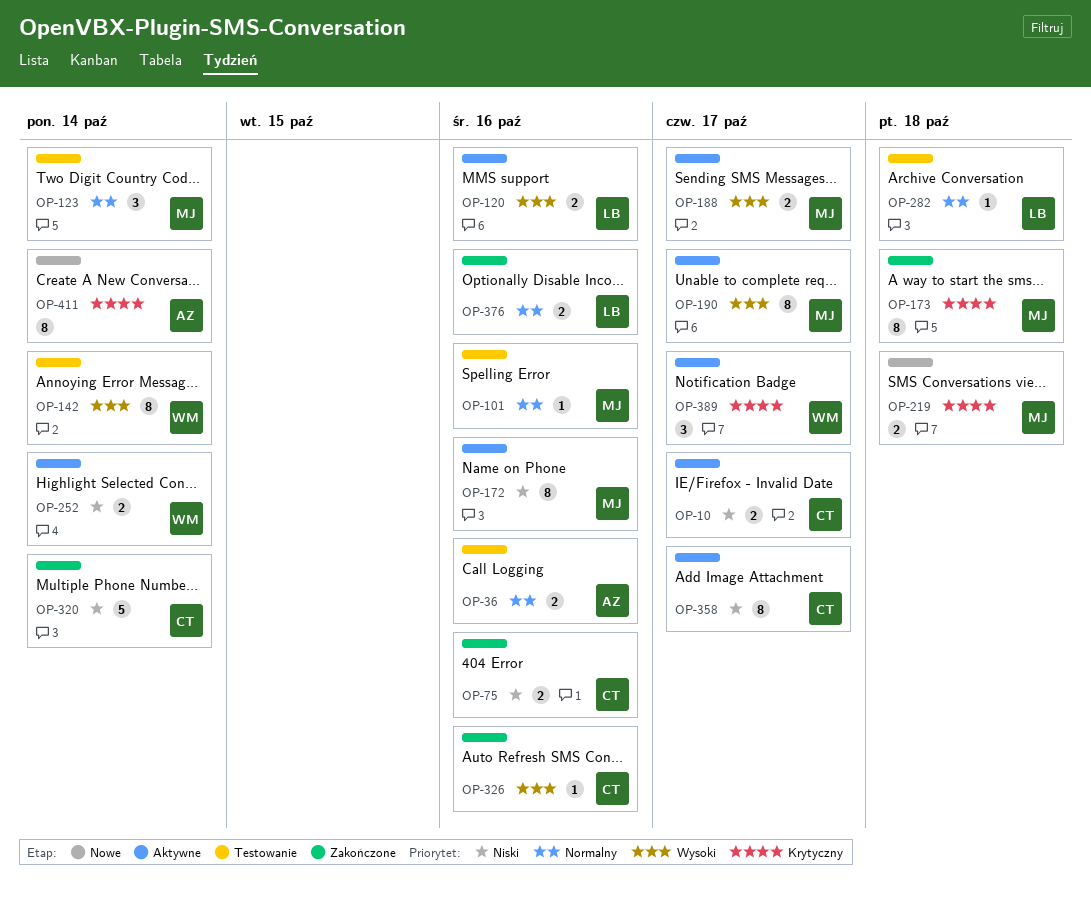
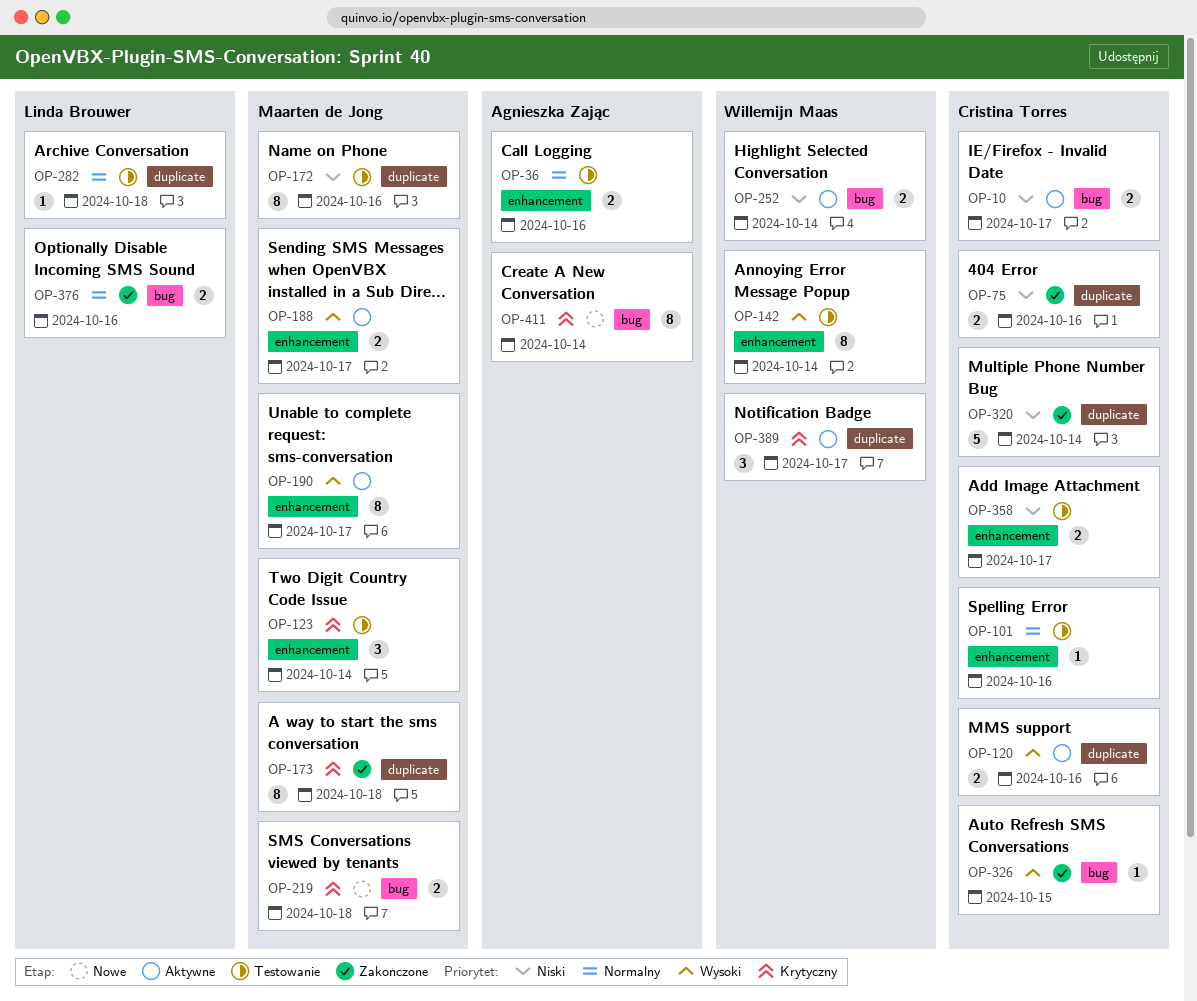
OP-101, owner: Maarten de Jong -> Cristina Torres
OP-120, owner: Linda Brouwer -> Cristina Torres
OP-123, priority: Normalny -> Krytyczny
OP-172, status: Aktywne -> Testowanie
OP-326, due: Oct 16 -> Oct 15
OP-358, status: Aktywne -> Testowanie
OP-358, estimate: 8 -> 2

